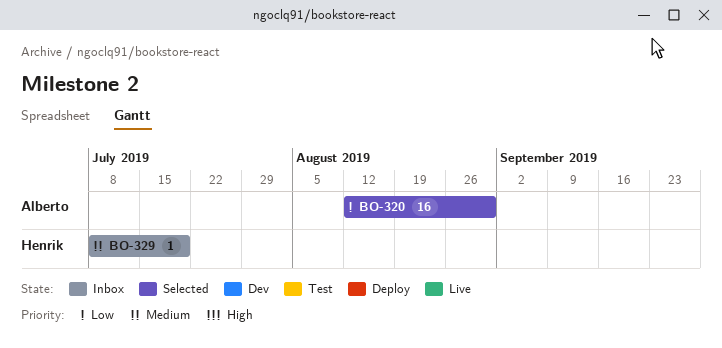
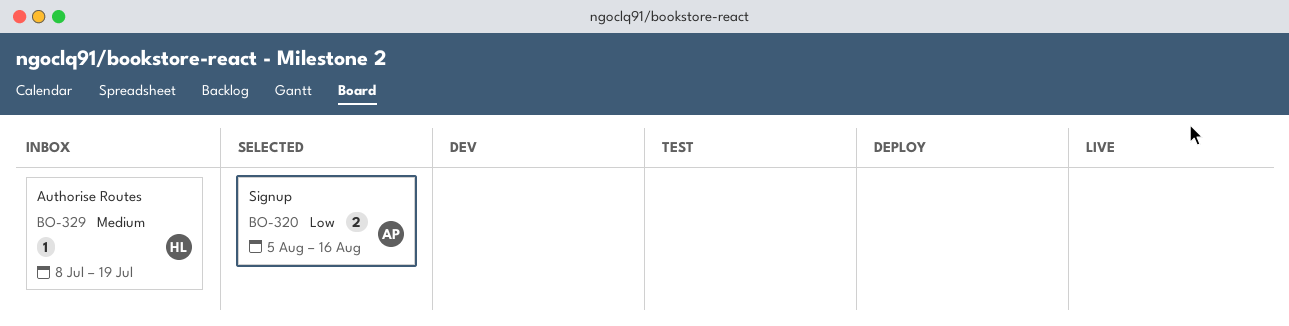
BO-320, estimate: 16 -> 2
BO-320, start: Aug 12 -> Aug 5
BO-320, due: Aug 30 -> Aug 16

